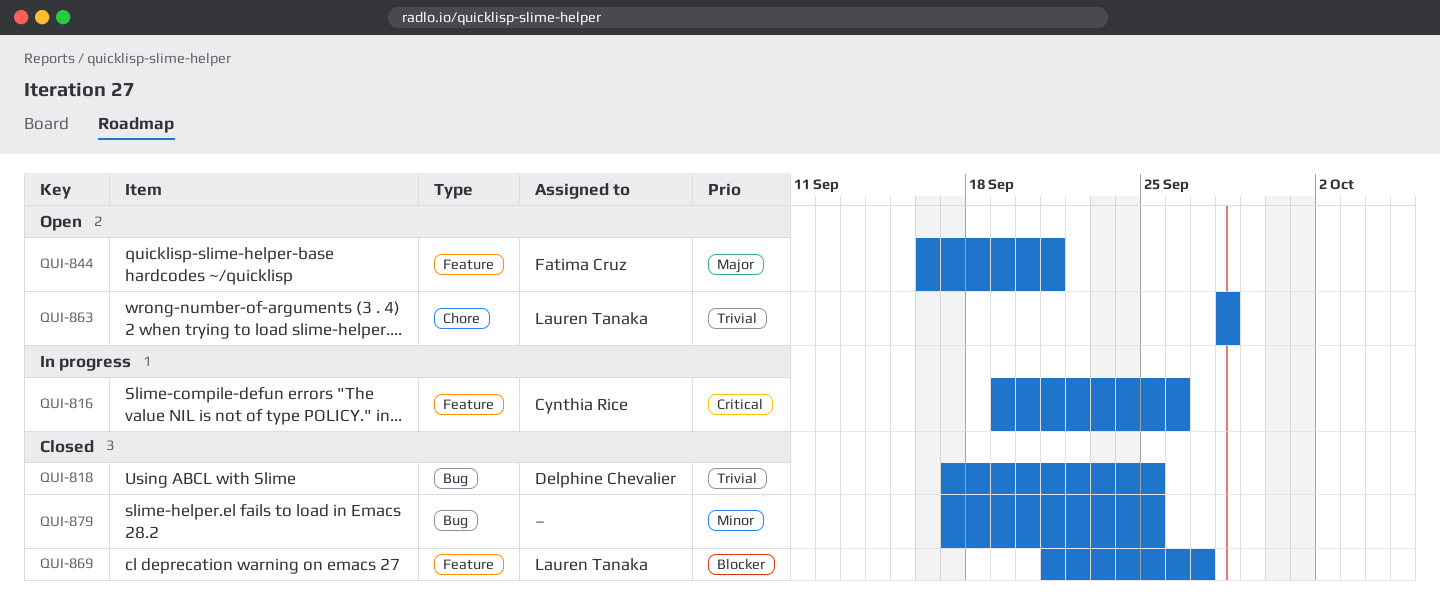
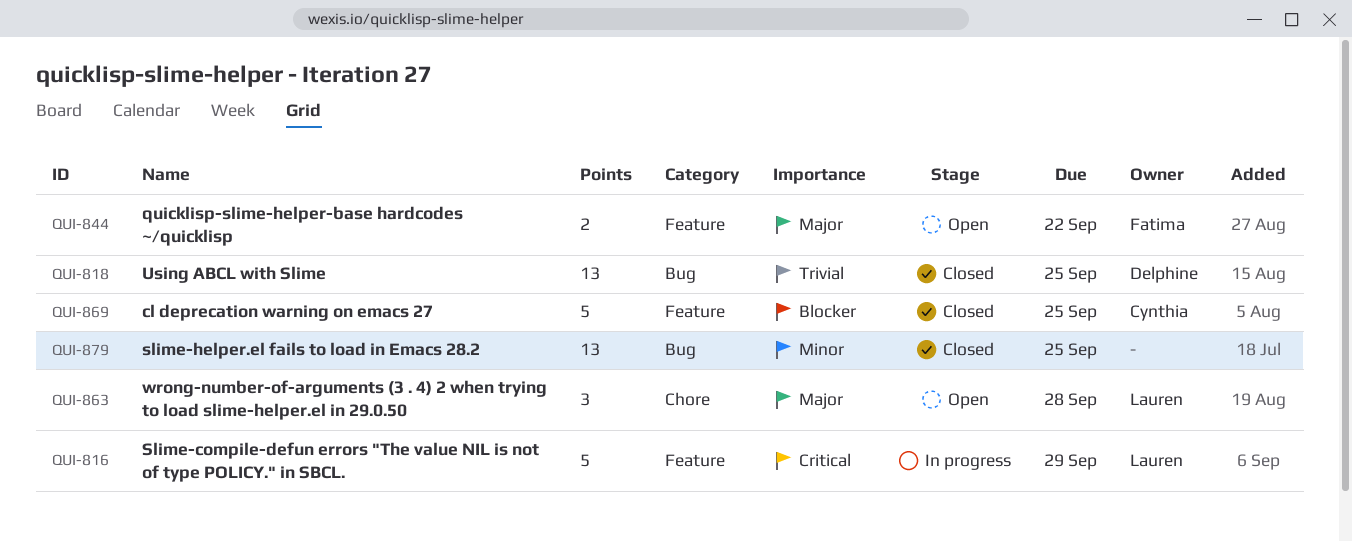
QUI-816, owner: Cynthia Rice -> Lauren Tanaka
QUI-816, due: Sep 26 -> Sep 29
QUI-844, due: Sep 21 -> Sep 22
QUI-863, priority: Trivial -> Major
QUI-869, owner: Lauren Tanaka -> Cynthia Rice
QUI-869, due: Sep 27 -> Sep 25

